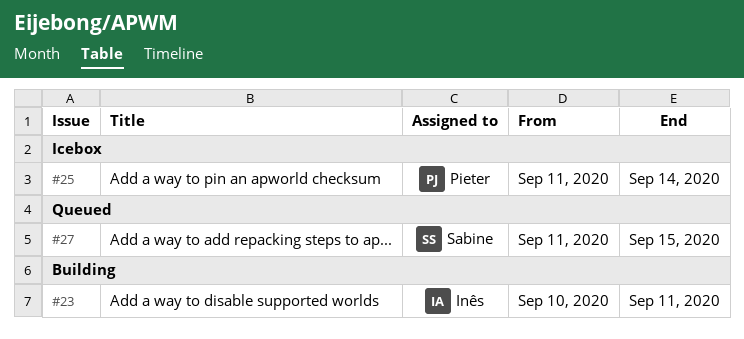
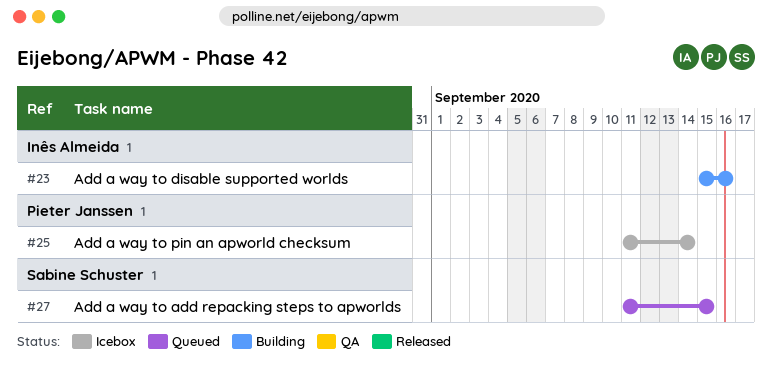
#23, start: Sep 10 -> Sep 15
#23, due: Sep 11 -> Sep 16

